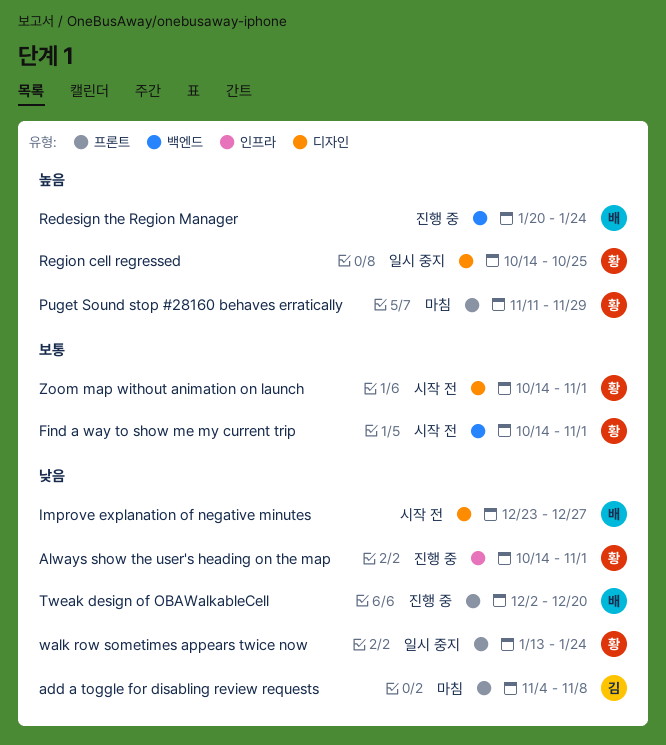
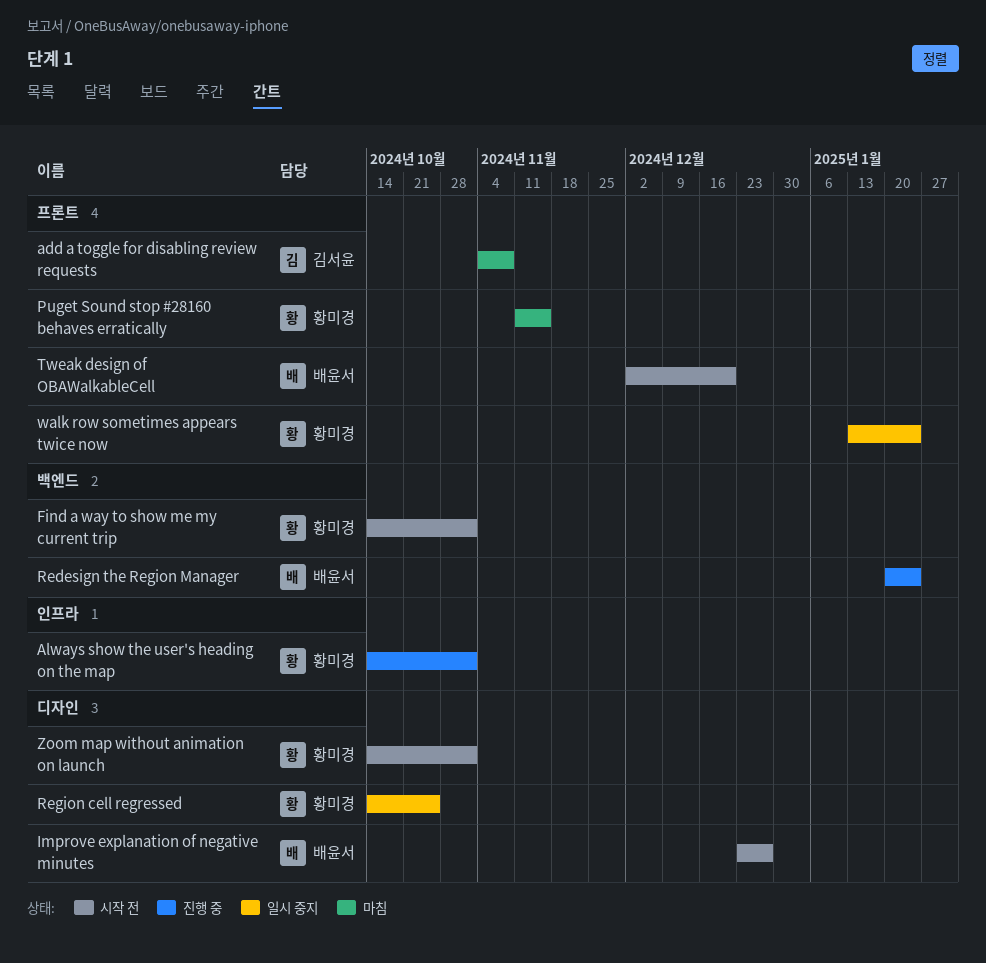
Puget Sound stop #28160 behaves erratically, due: Nov 29 -> Nov 15
Tweak design of OBAWalkableCell, status: 진행 중 -> 시작 전

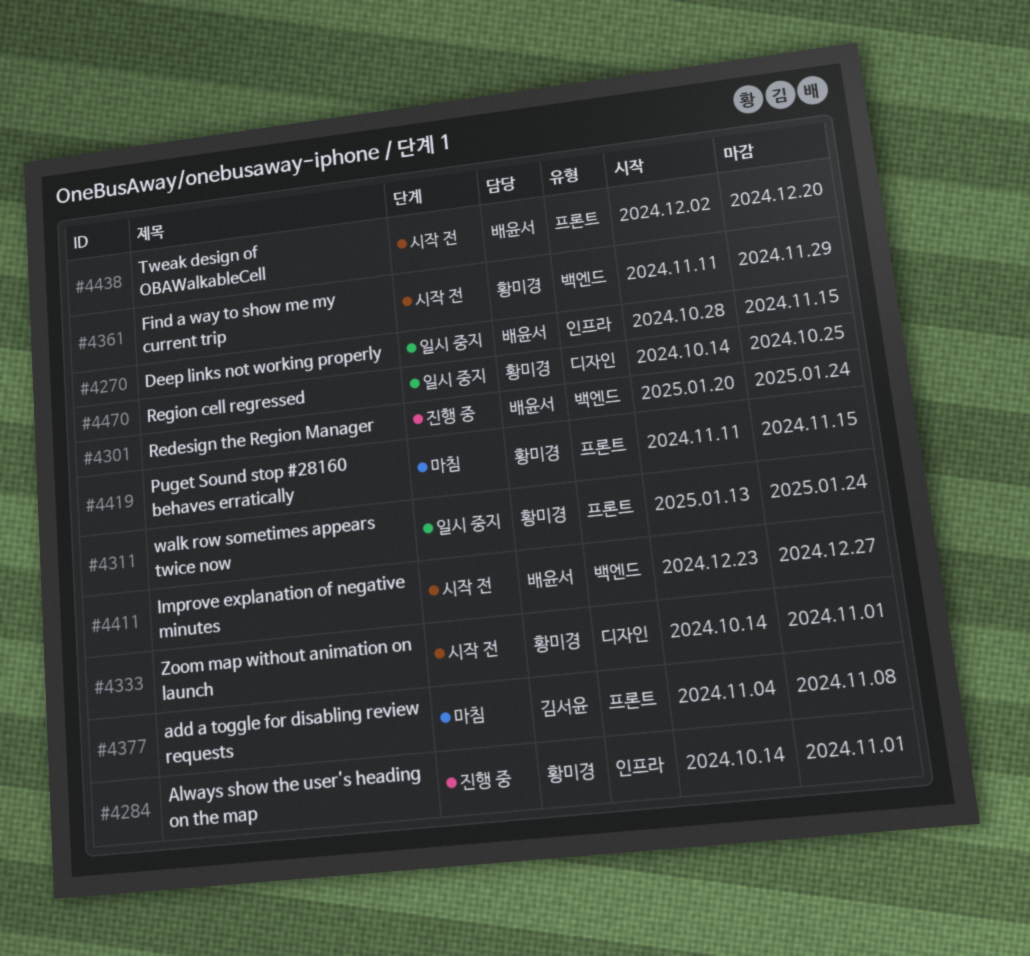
Deep links not working properly: none -> present
Find a way to show me my current trip, start: Oct 14 -> Nov 11
Find a way to show me my current trip, due: Nov 1 -> Nov 29
Improve explanation of negative minutes, label: 디자인 -> 백엔드

